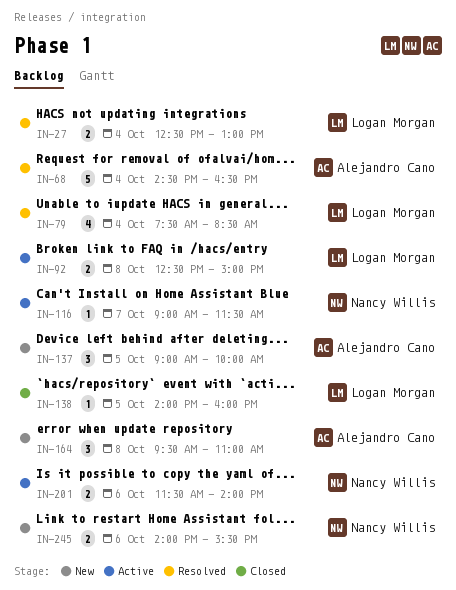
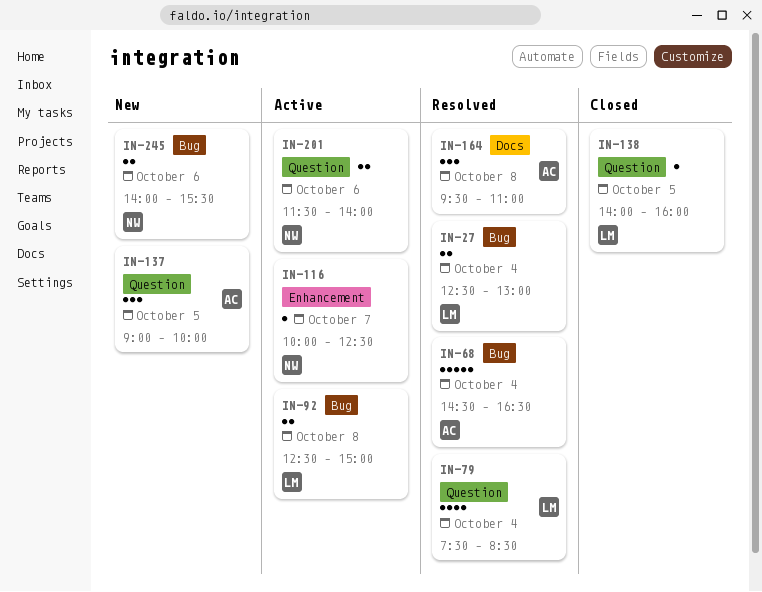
IN-116, begins: 09:00 -> 10:00
IN-116, ends: 11:30 -> 12:30
IN-164, status: New -> Resolved

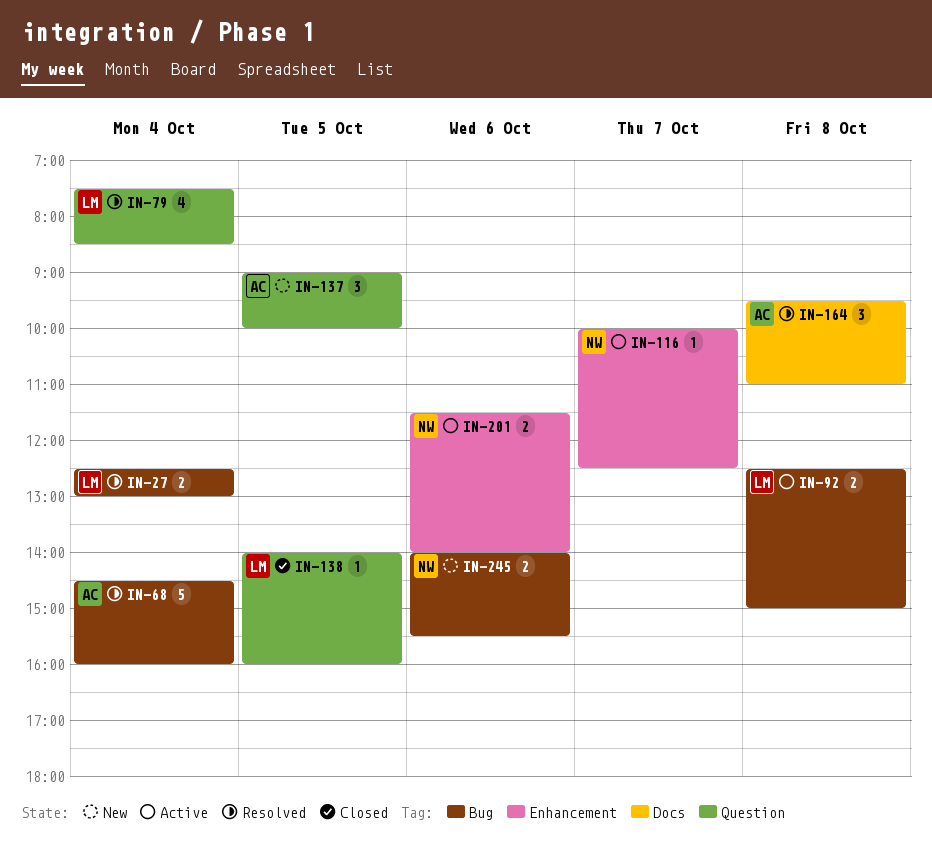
IN-68, ends: 16:30 -> 16:00
IN-201, label: Question -> Enhancement

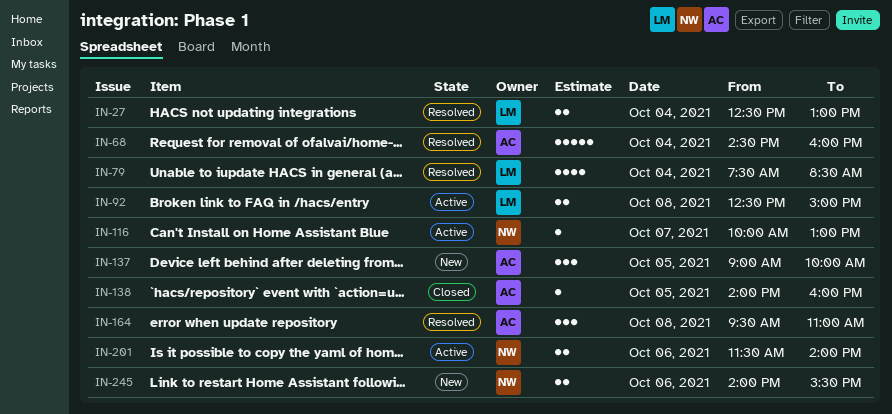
IN-116, ends: 12:30 -> 13:00
IN-138, owner: LM -> AC

